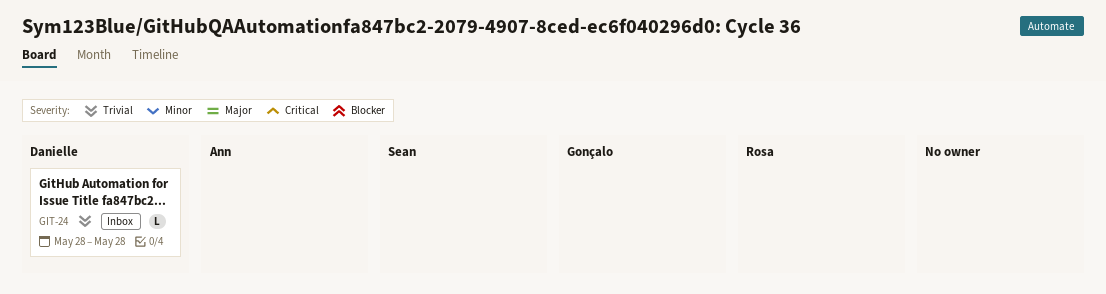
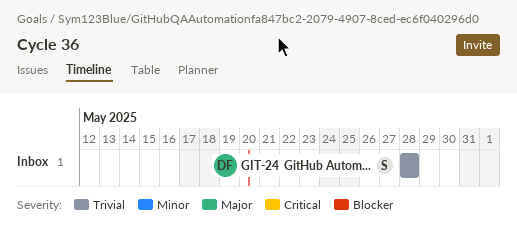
GIT-24, estimate: L -> S

